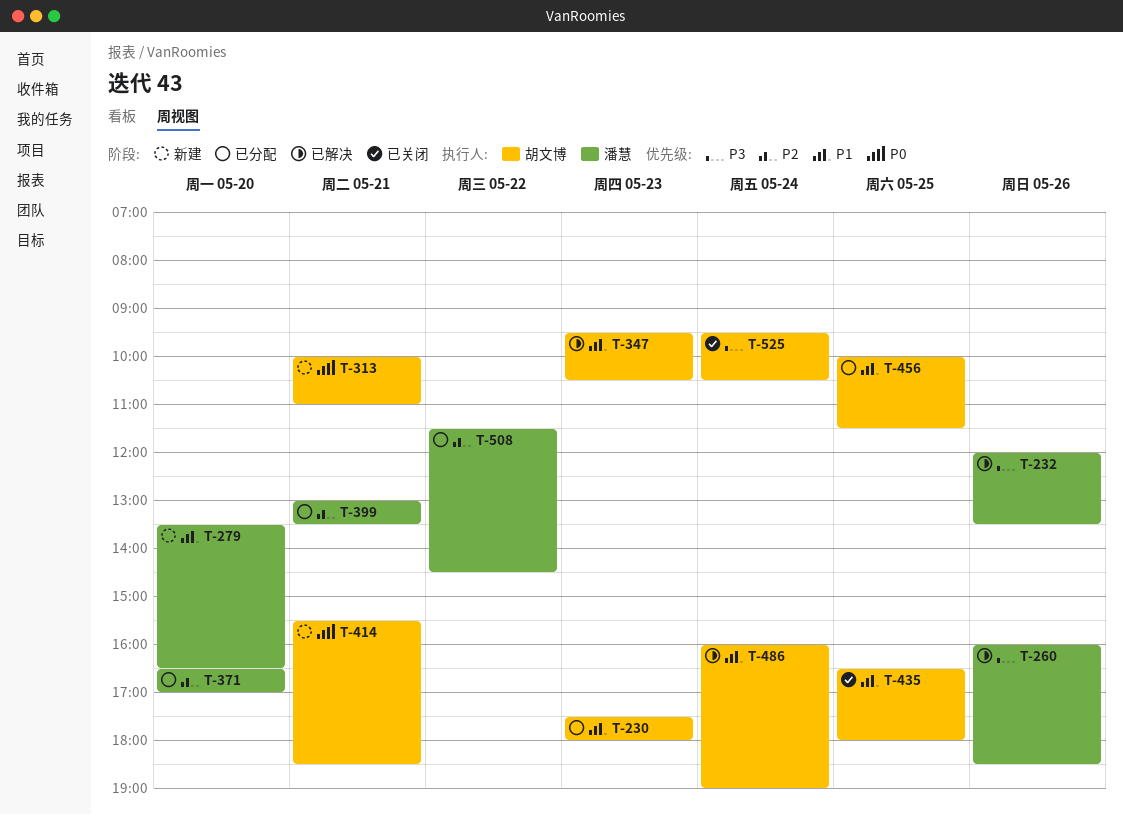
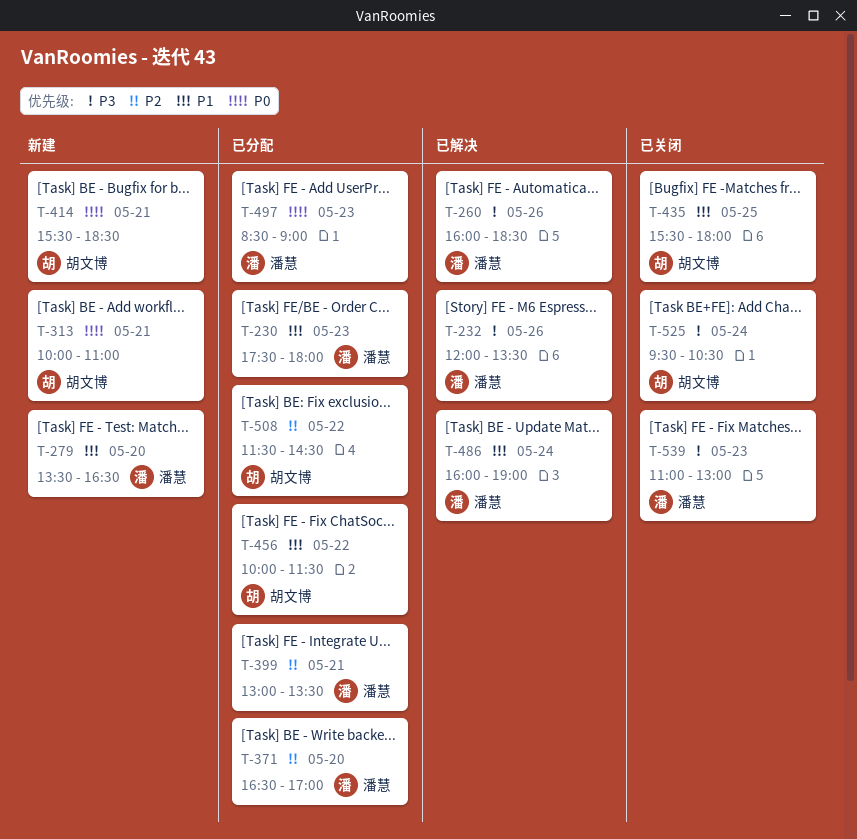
T-230, owner: 胡文博 -> 潘慧
T-347: present -> none
T-435, begins: 16:30 -> 15:30
T-456, day: May 25 -> May 22
T-486, owner: 胡文博 -> 潘慧
T-497: none -> present
T-508, owner: 潘慧 -> 胡文博
T-539: none -> present

